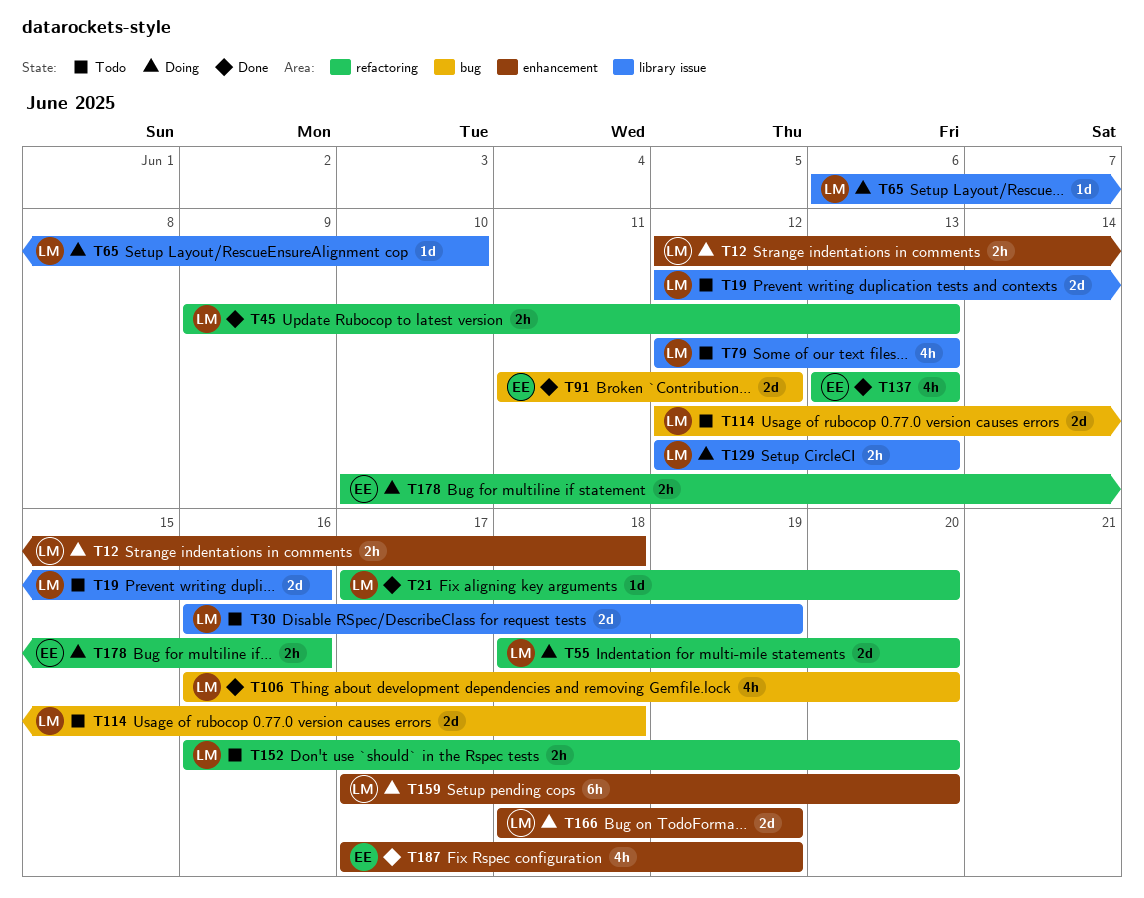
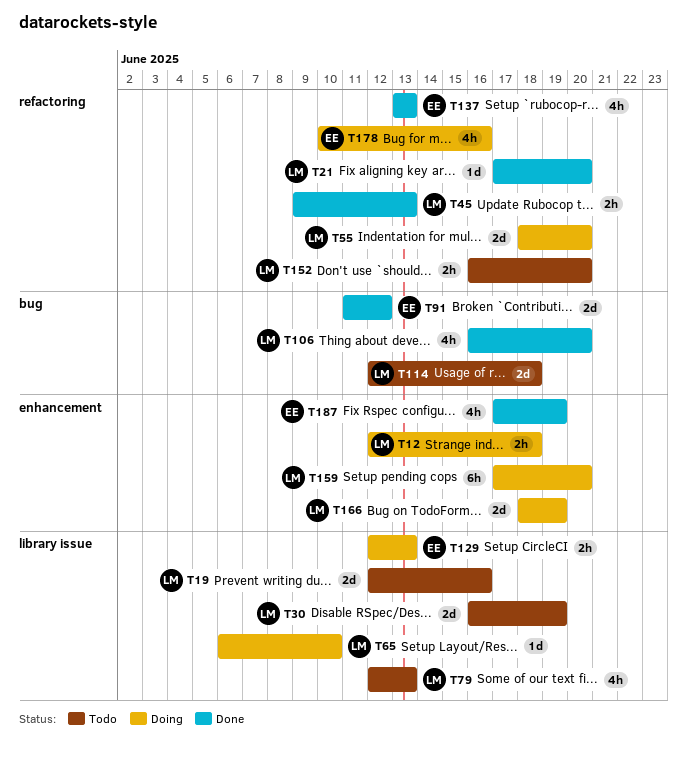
T129, owner: LM -> EE
T178, estimate: 2h -> 4h

